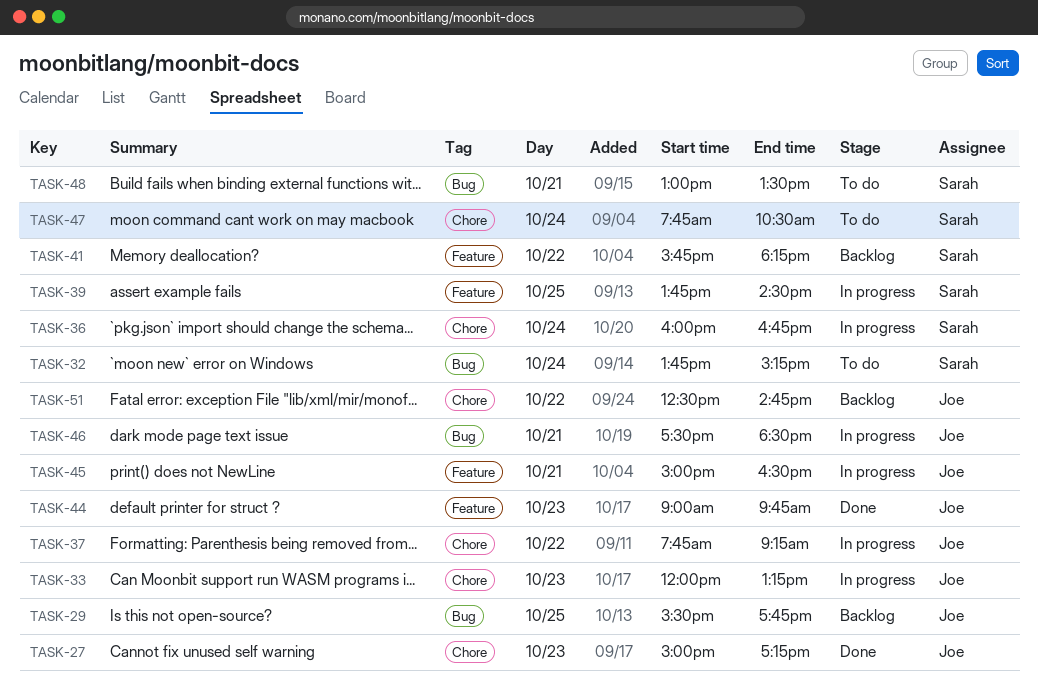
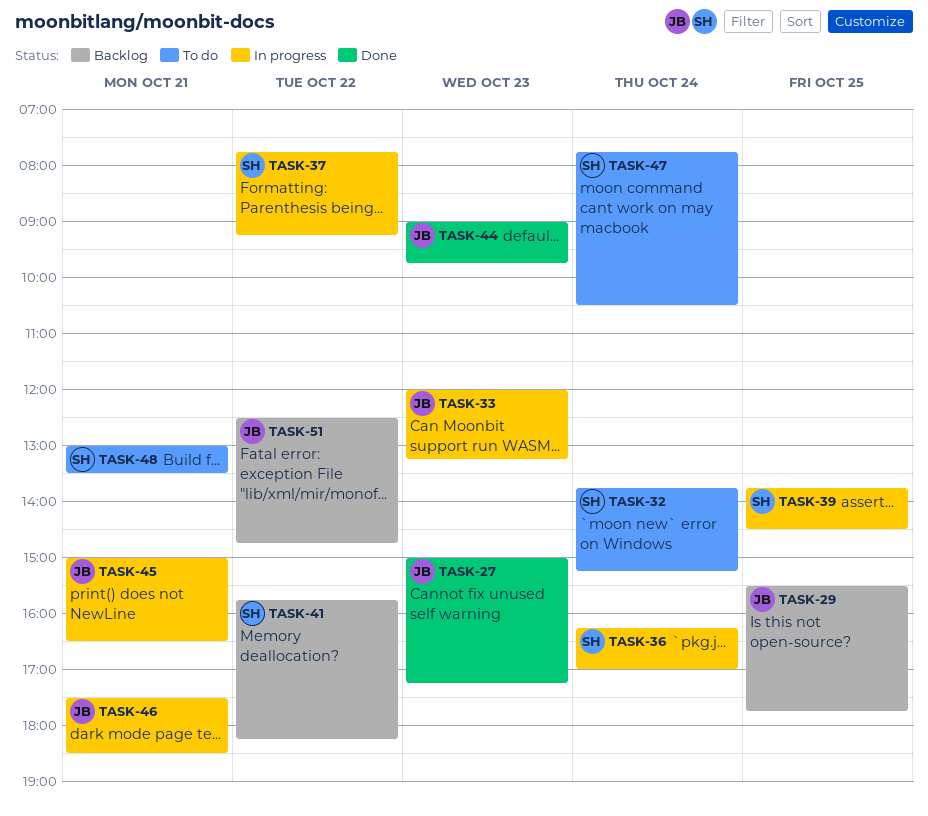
TASK-36, begins: 16:00 -> 16:15
TASK-36, ends: 16:45 -> 17:00
TASK-37, owner: Joe -> Sarah

